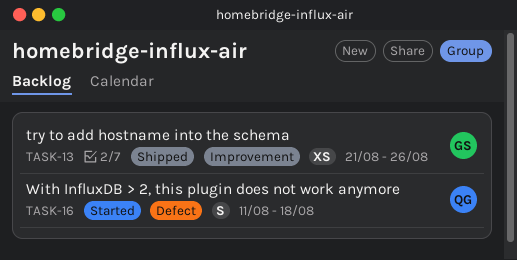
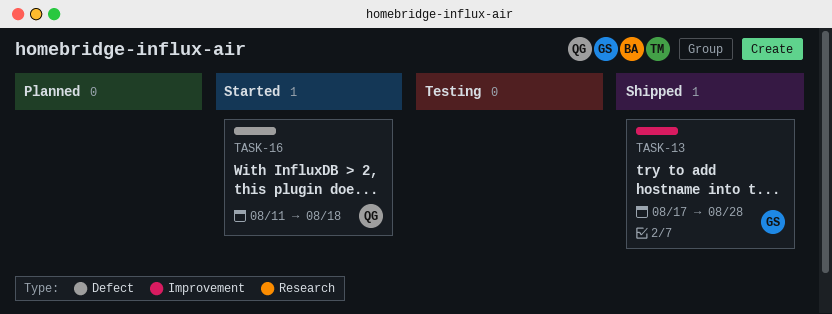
TASK-13, start: Aug 21 -> Aug 17
TASK-13, due: Aug 26 -> Aug 28

